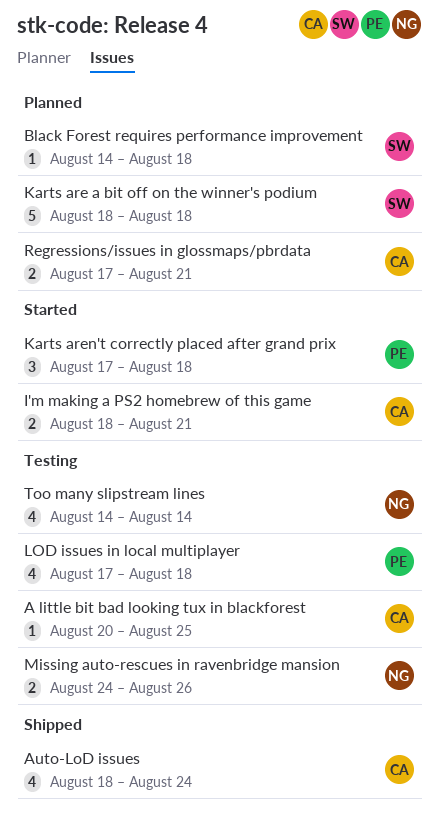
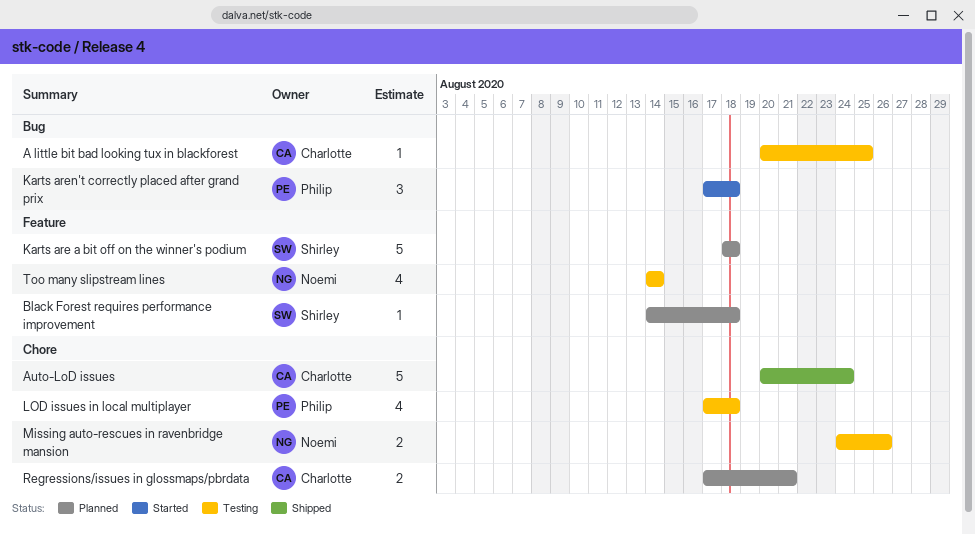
Auto-LoD issues, estimate: 4 -> 5
Auto-LoD issues, start: Aug 18 -> Aug 20
I'm making a PS2 homebrew of this game: present -> none

